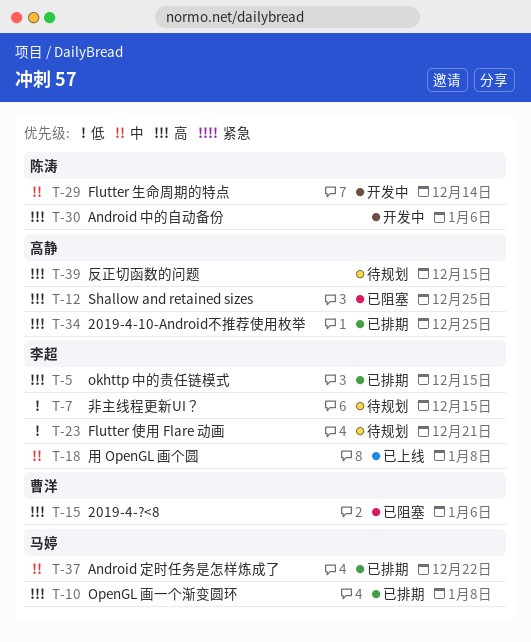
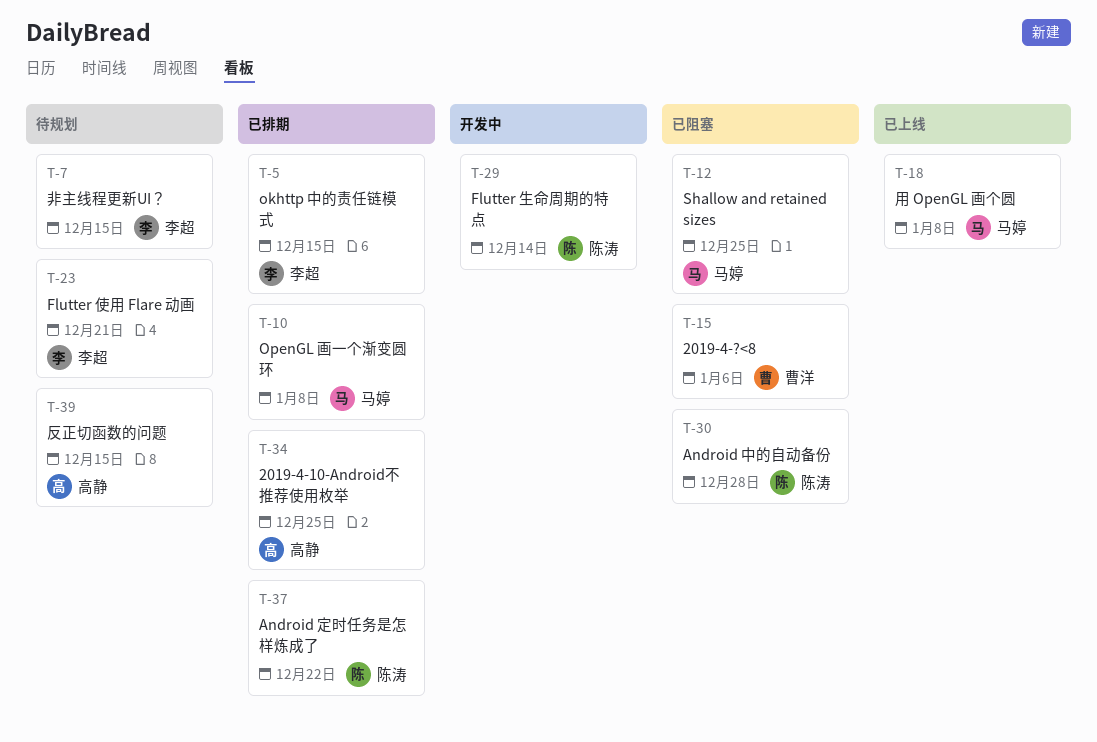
T-12, owner: 高静 -> 马婷
T-18, owner: 李超 -> 马婷
T-30, status: 开发中 -> 已阻塞
T-30, due: Jan 6 -> Dec 28
T-37, owner: 马婷 -> 陈涛

